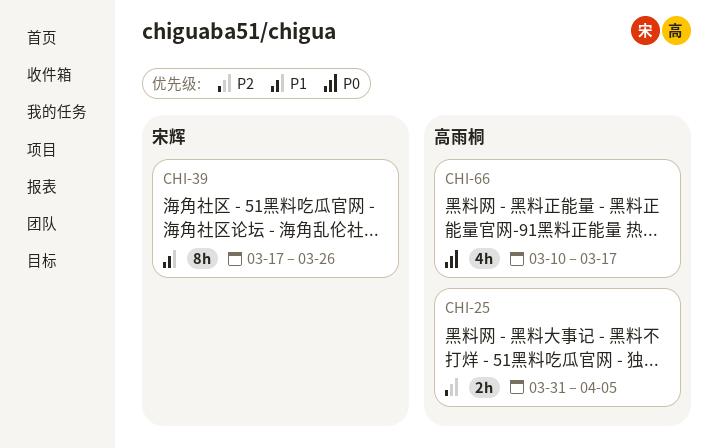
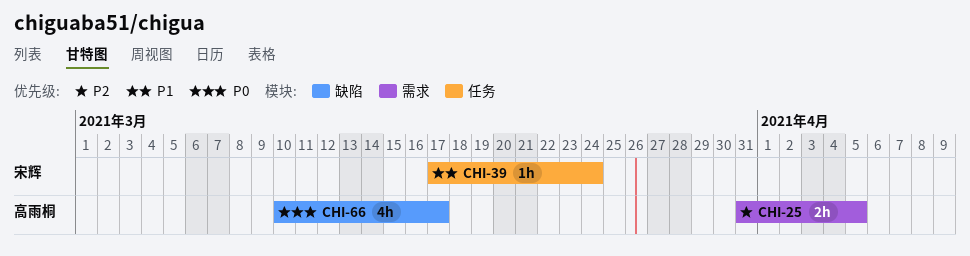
CHI-39, estimate: 8h -> 1h
CHI-39, due: Mar 26 -> Mar 24

